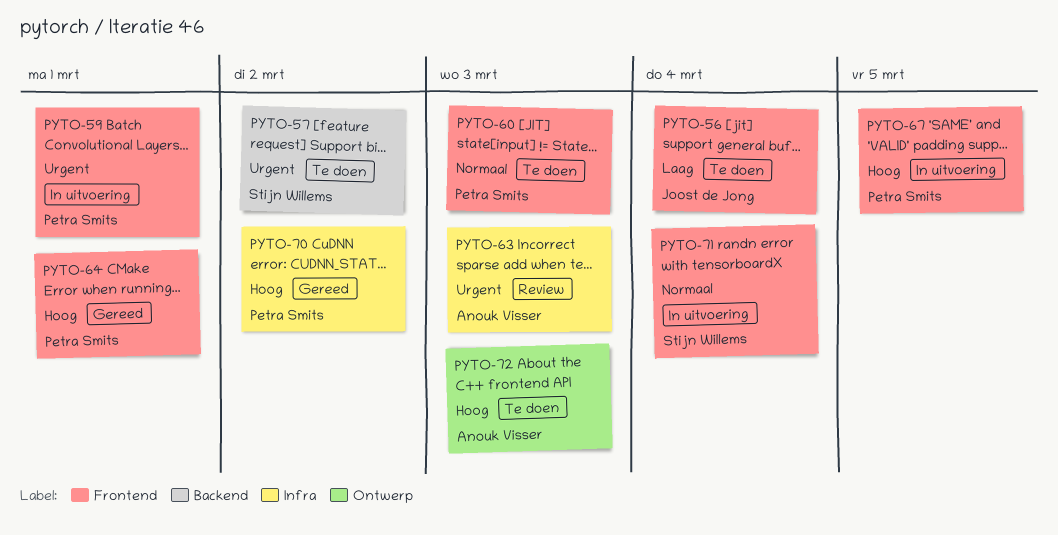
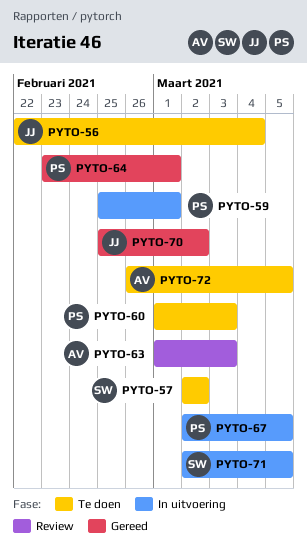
PYTO-70, owner: Petra Smits -> Joost de Jong
PYTO-71, due: Mar 4 -> Mar 5
PYTO-72, due: Mar 3 -> Mar 5

